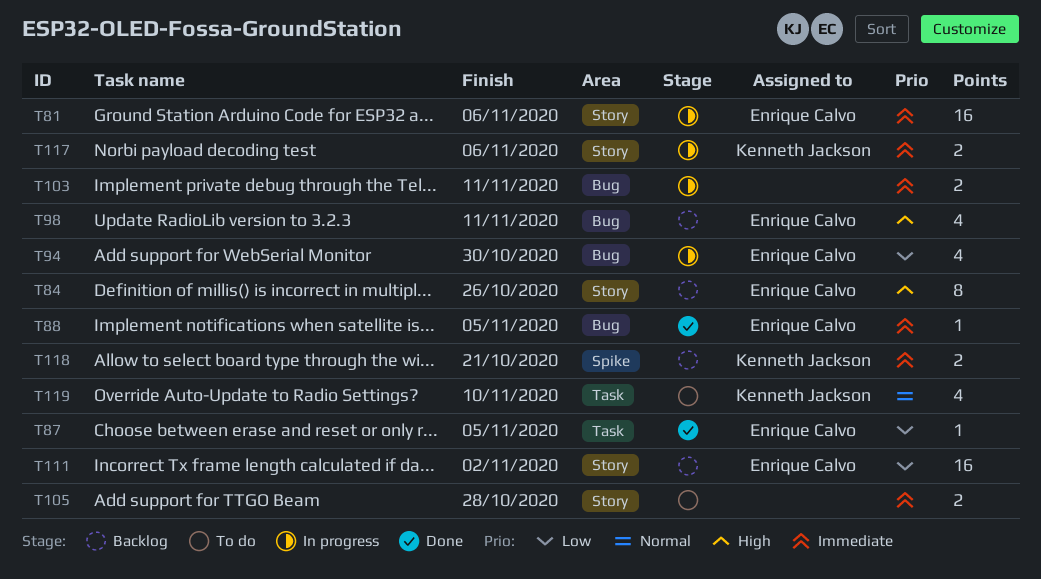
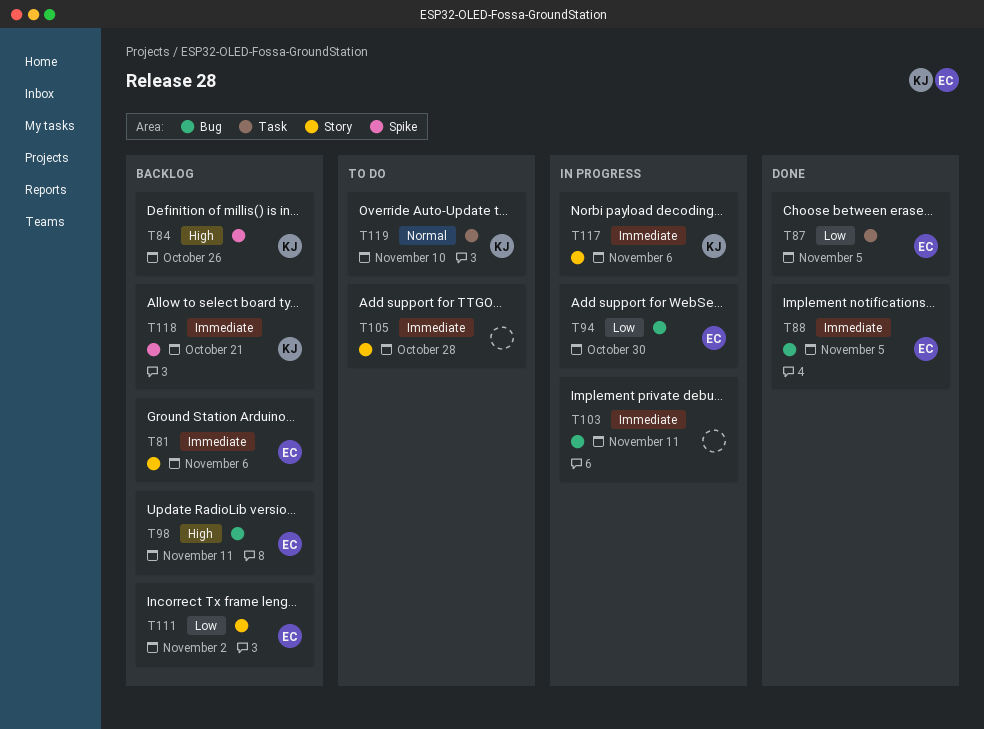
T81, status: In progress -> Backlog
T84, owner: Enrique Calvo -> Kenneth Jackson
T84, label: Story -> Spike

